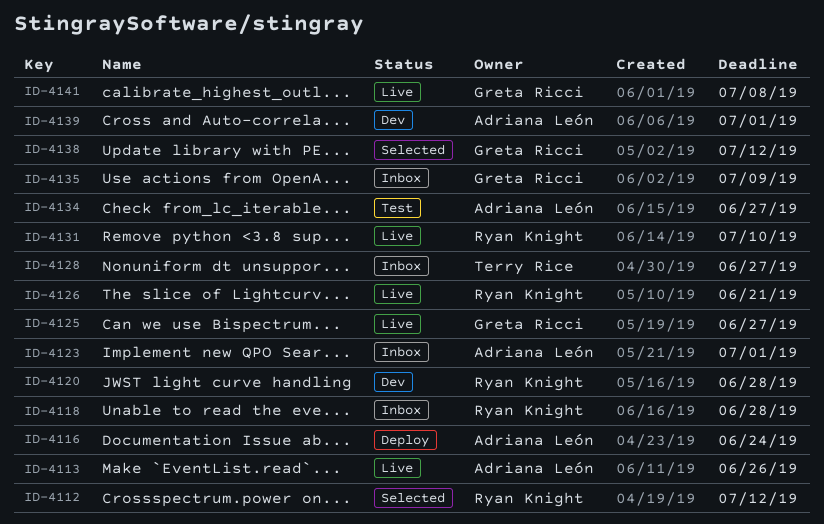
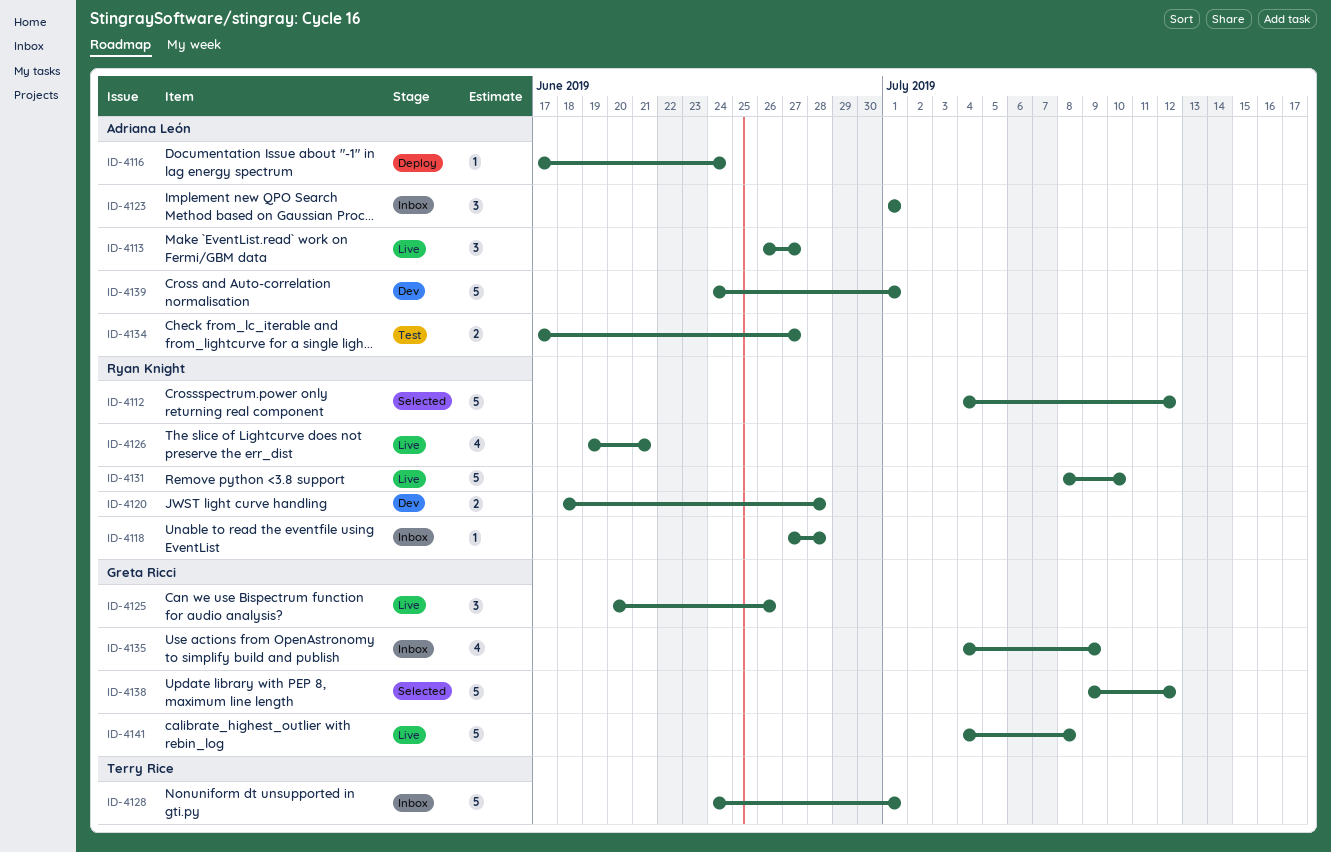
ID-4113, due: Jun 26 -> Jun 27
ID-4125, due: Jun 27 -> Jun 26
ID-4128, due: Jun 27 -> Jul 1

